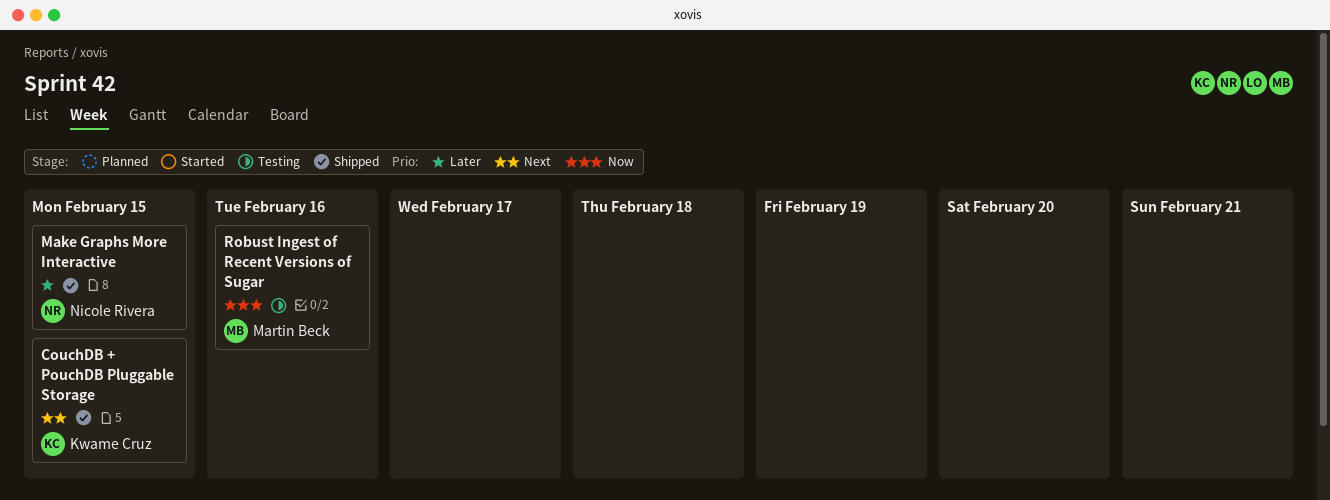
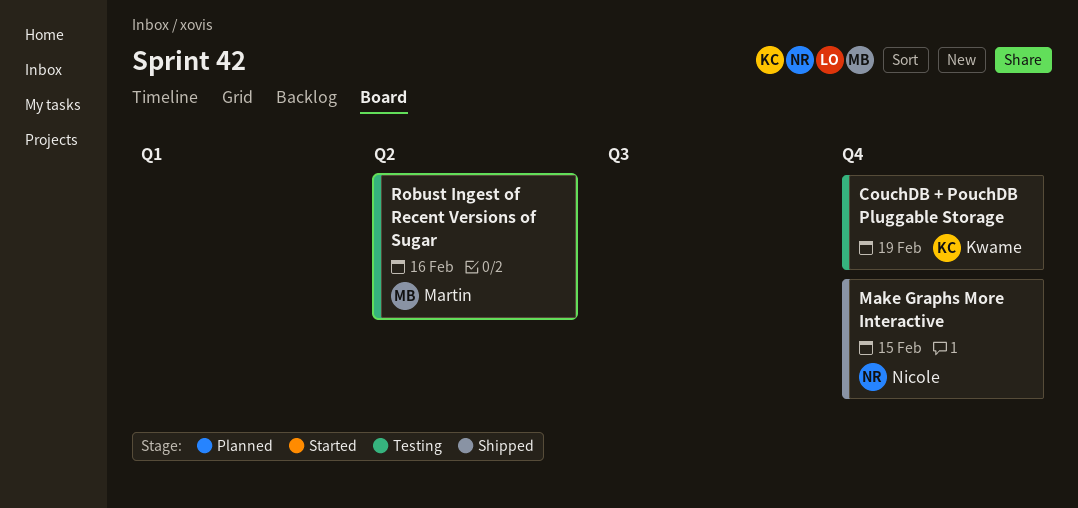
CouchDB + PouchDB Pluggable Storage, status: Shipped -> Testing
CouchDB + PouchDB Pluggable Storage, due: Feb 15 -> Feb 19

